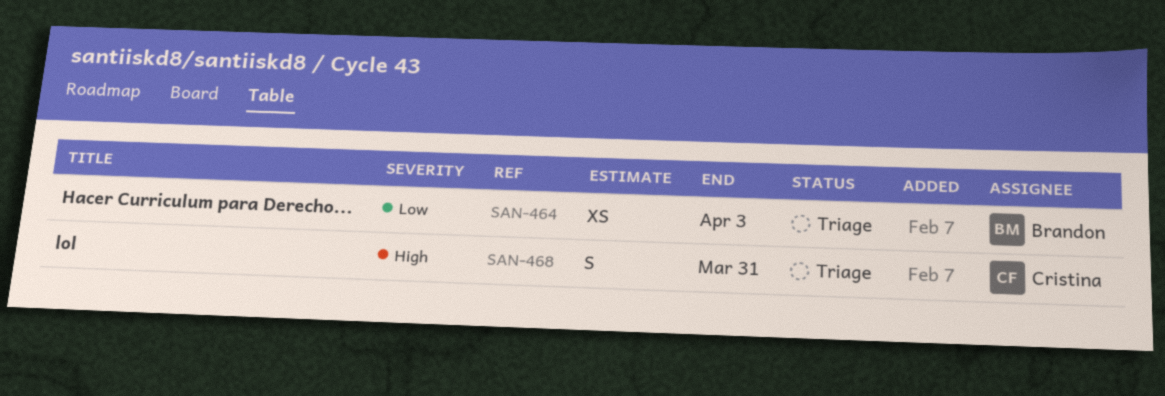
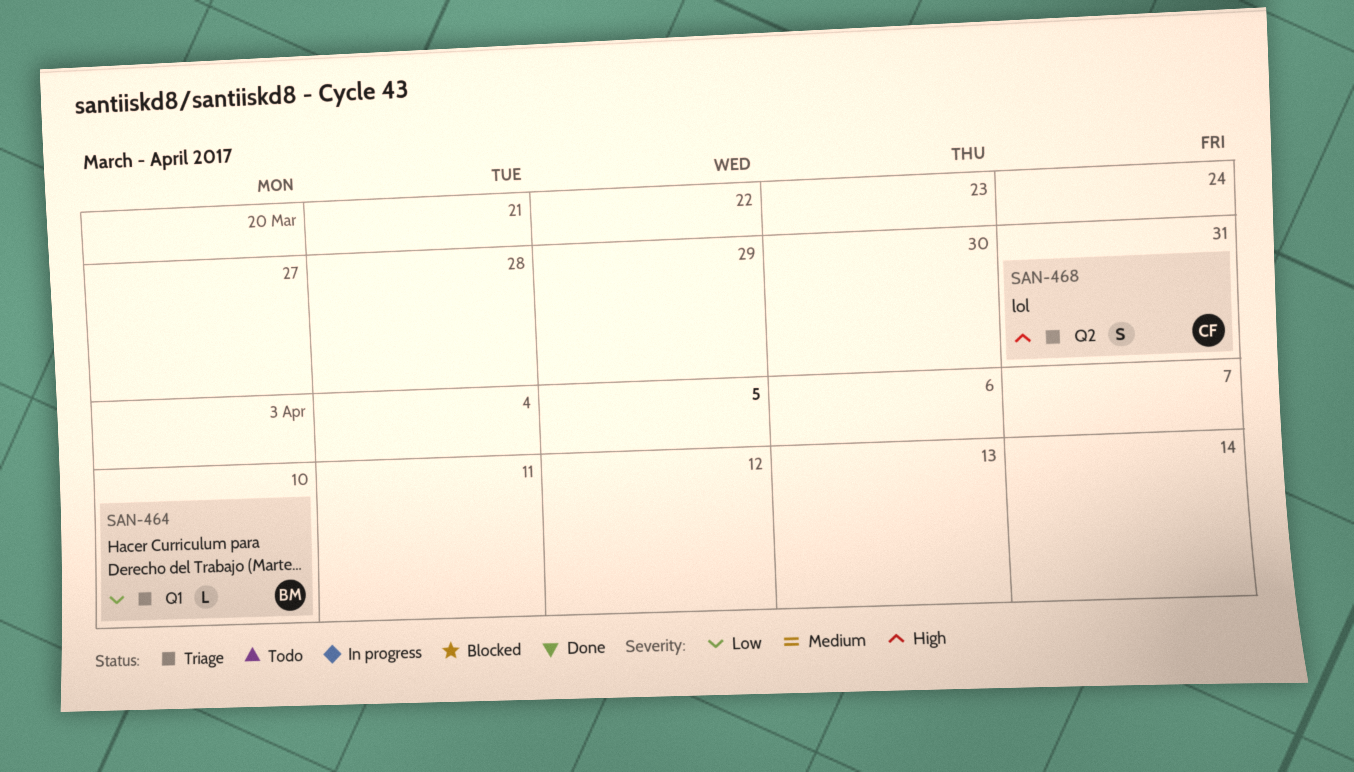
SAN-464, estimate: XS -> L
SAN-464, due: Apr 3 -> Apr 10

